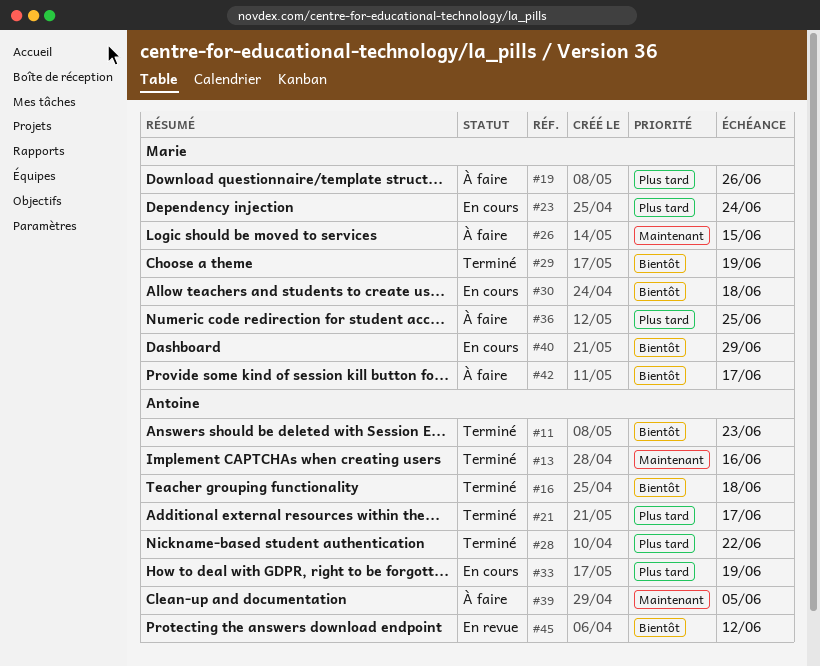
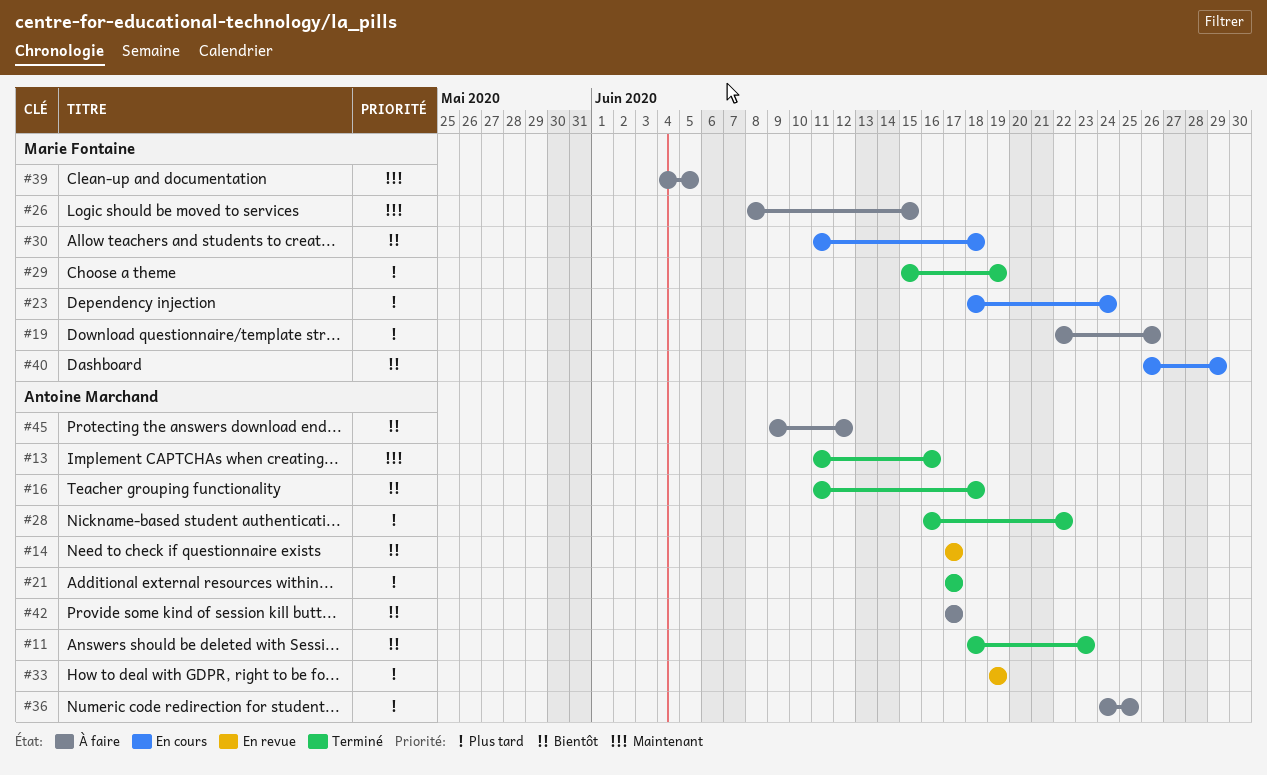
#14: none -> present
#29, priority: Bientôt -> Plus tard
#33, status: En cours -> En revue
#36, owner: Marie Fontaine -> Antoine Marchand
#39, owner: Antoine Marchand -> Marie Fontaine
#42, owner: Marie Fontaine -> Antoine Marchand
#45, status: En revue -> À faire

